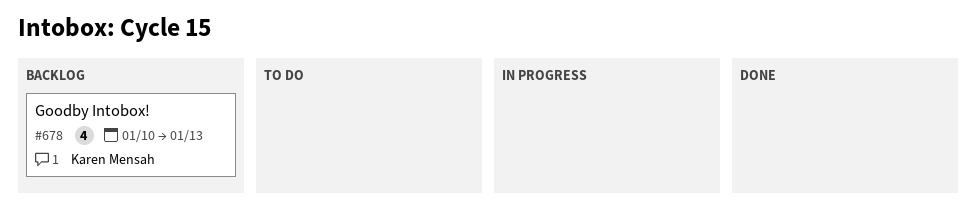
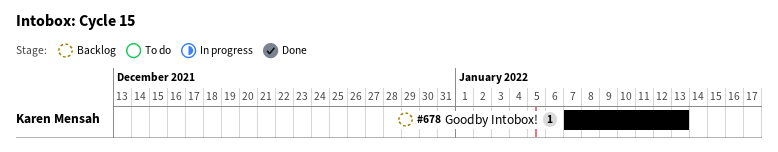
#678, estimate: 4 -> 1
#678, start: Jan 10 -> Jan 7

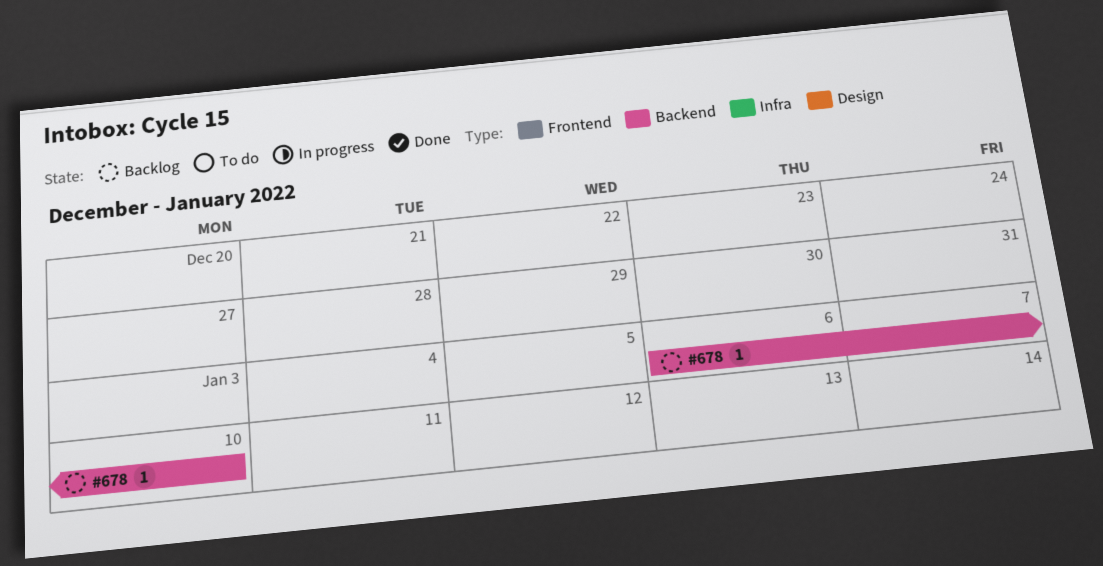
#678, start: Jan 7 -> Jan 6
#678, due: Jan 13 -> Jan 10

